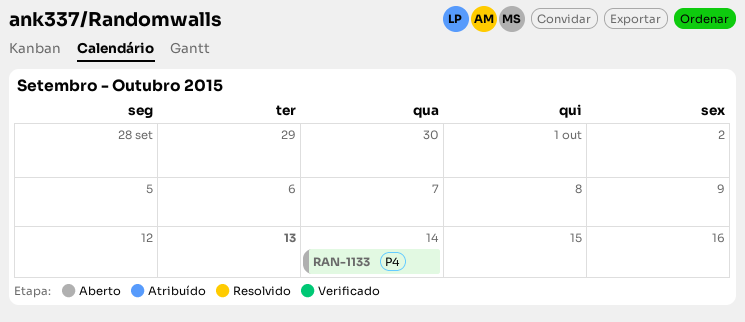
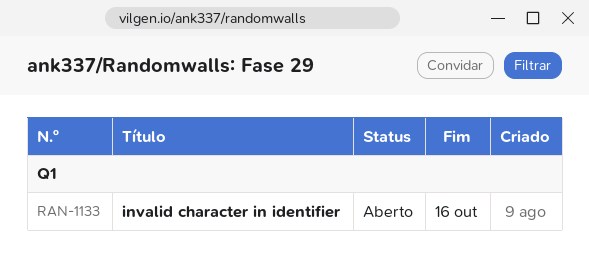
RAN-1133, due: Oct 14 -> Oct 16

